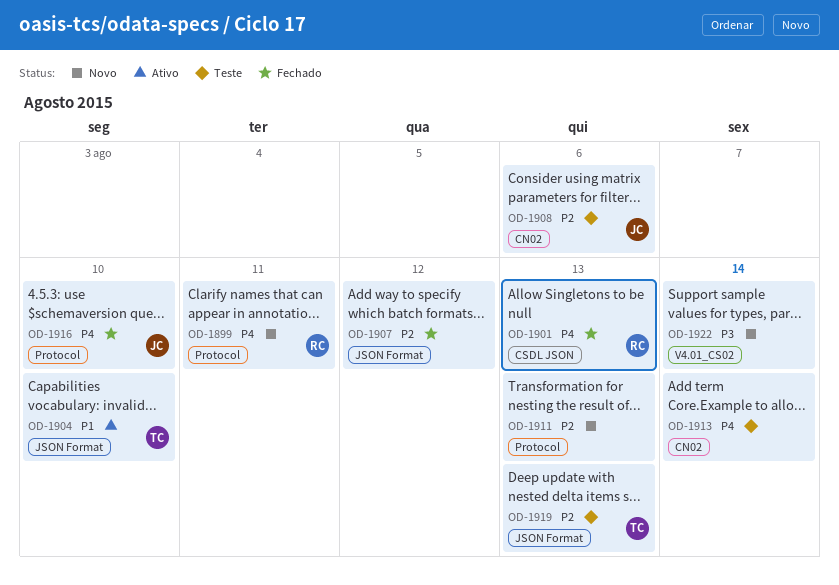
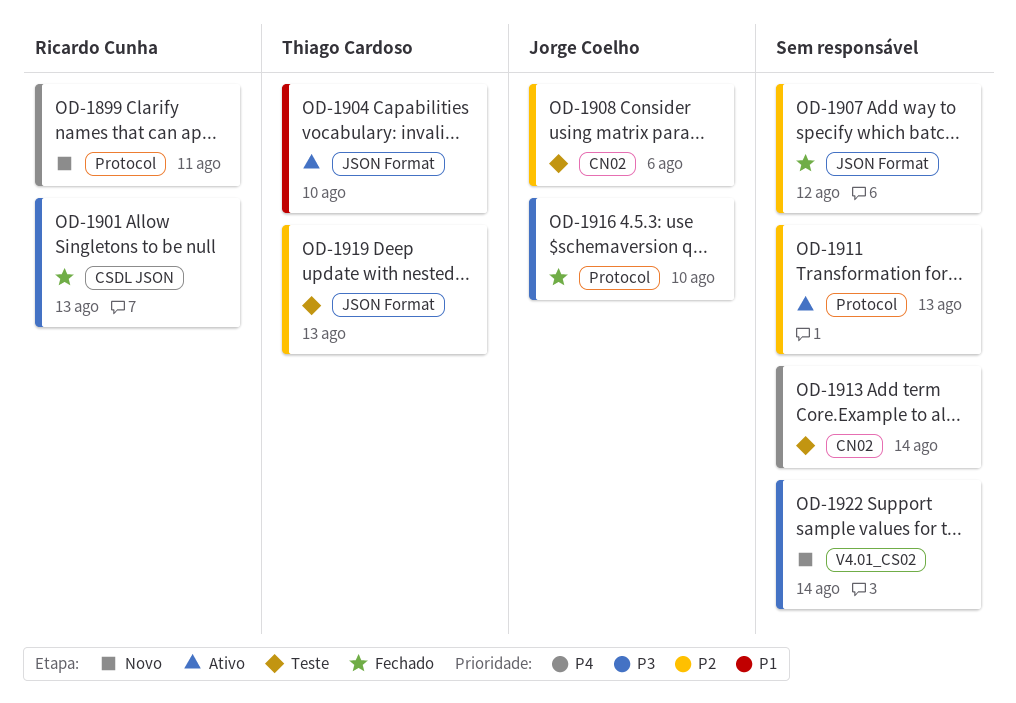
OD-1901, priority: P4 -> P3
OD-1911, status: Novo -> Ativo
OD-1916, priority: P4 -> P3

